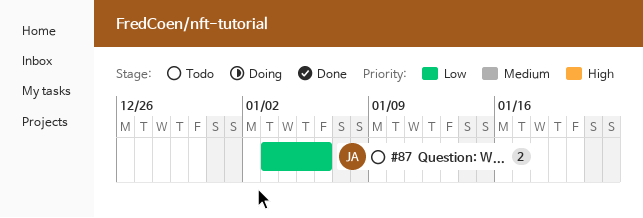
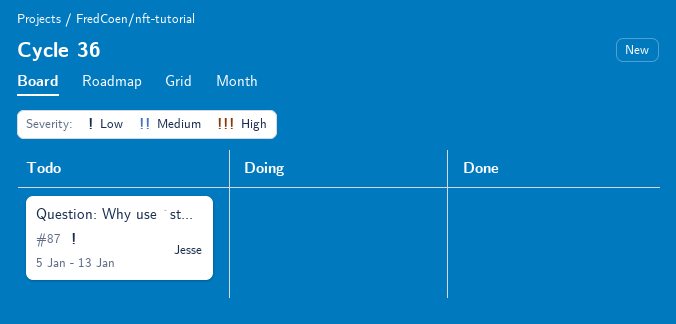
#87, start: Jan 3 -> Jan 5
#87, due: Jan 6 -> Jan 13

